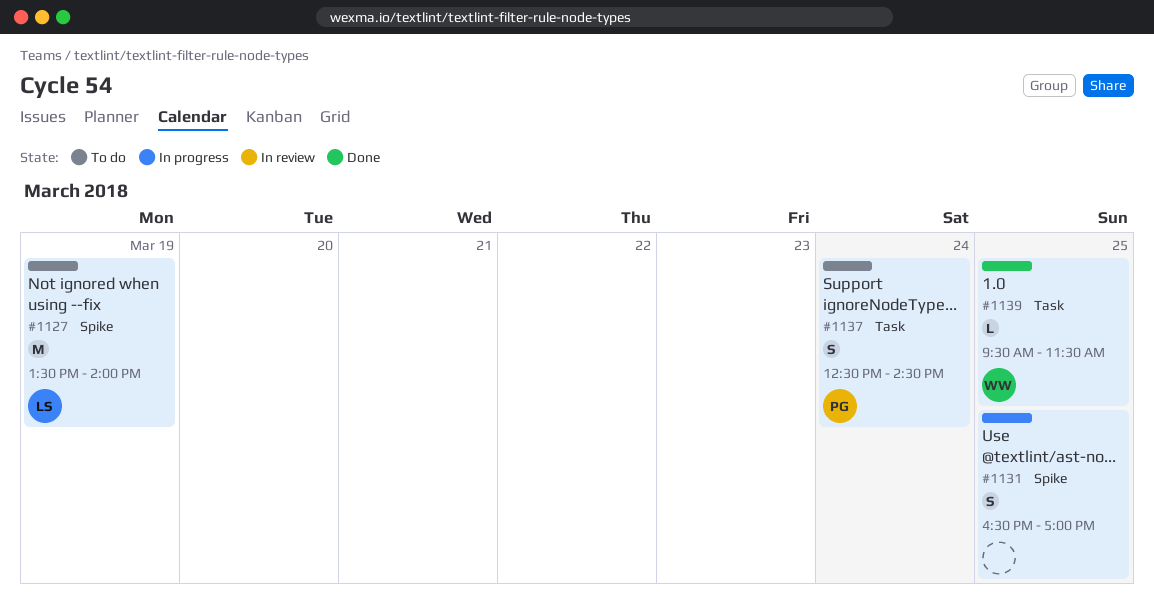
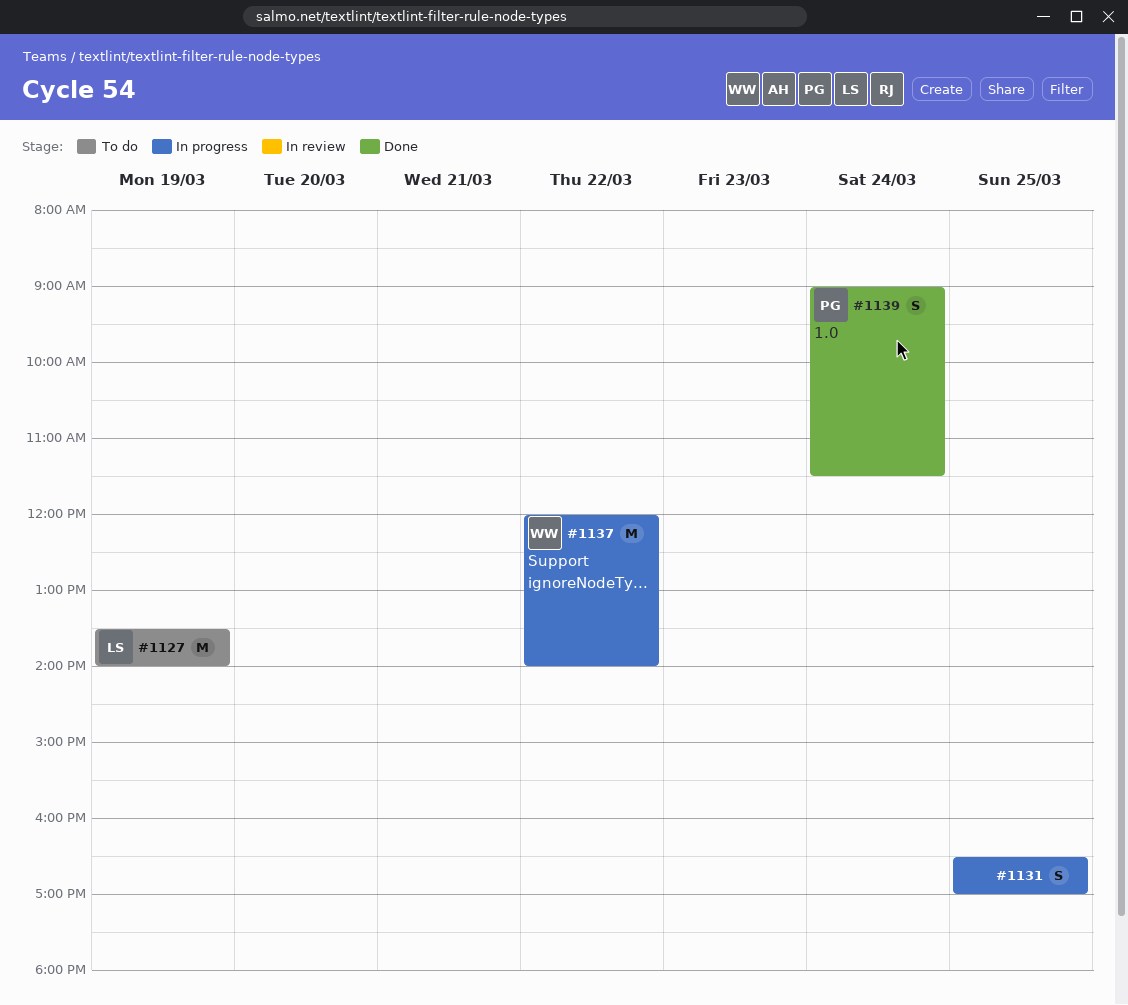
#1137, status: To do -> In progress
#1137, owner: PG -> WW
#1137, estimate: S -> M
#1137, day: Mar 24 -> Mar 22
#1137, begins: 12:30 -> 12:00
#1137, ends: 14:30 -> 14:00
#1139, owner: WW -> PG
#1139, estimate: L -> S
#1139, day: Mar 25 -> Mar 24
#1139, begins: 09:30 -> 09:00

